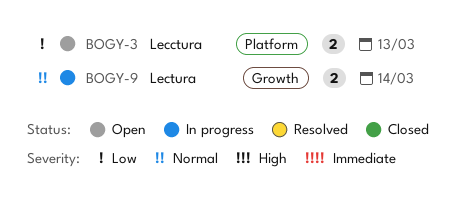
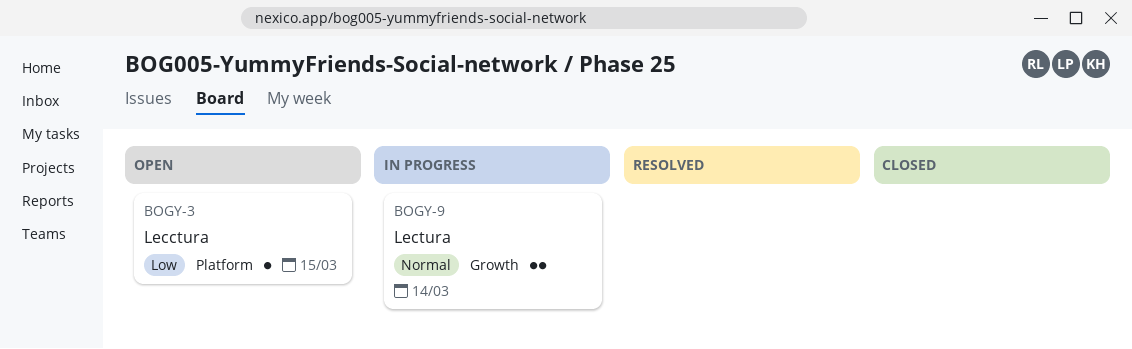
BOGY-3, estimate: 2 -> 1
BOGY-3, due: Mar 13 -> Mar 15

